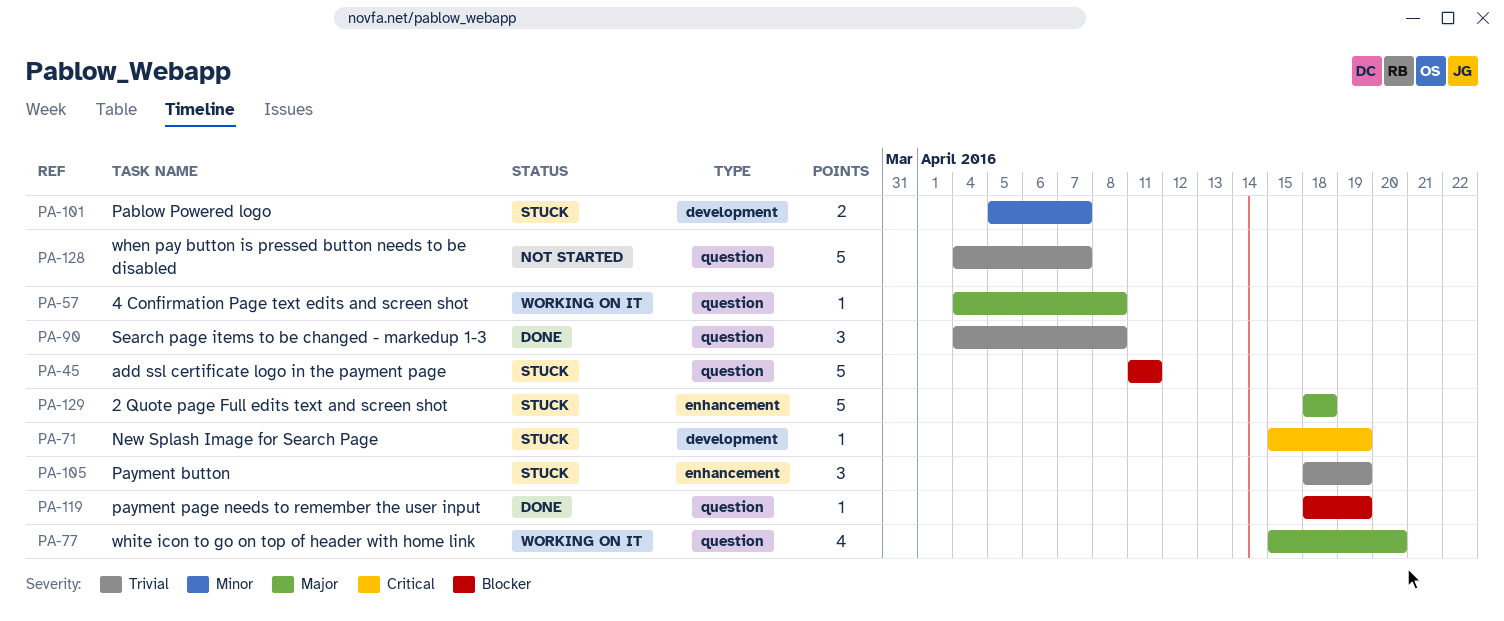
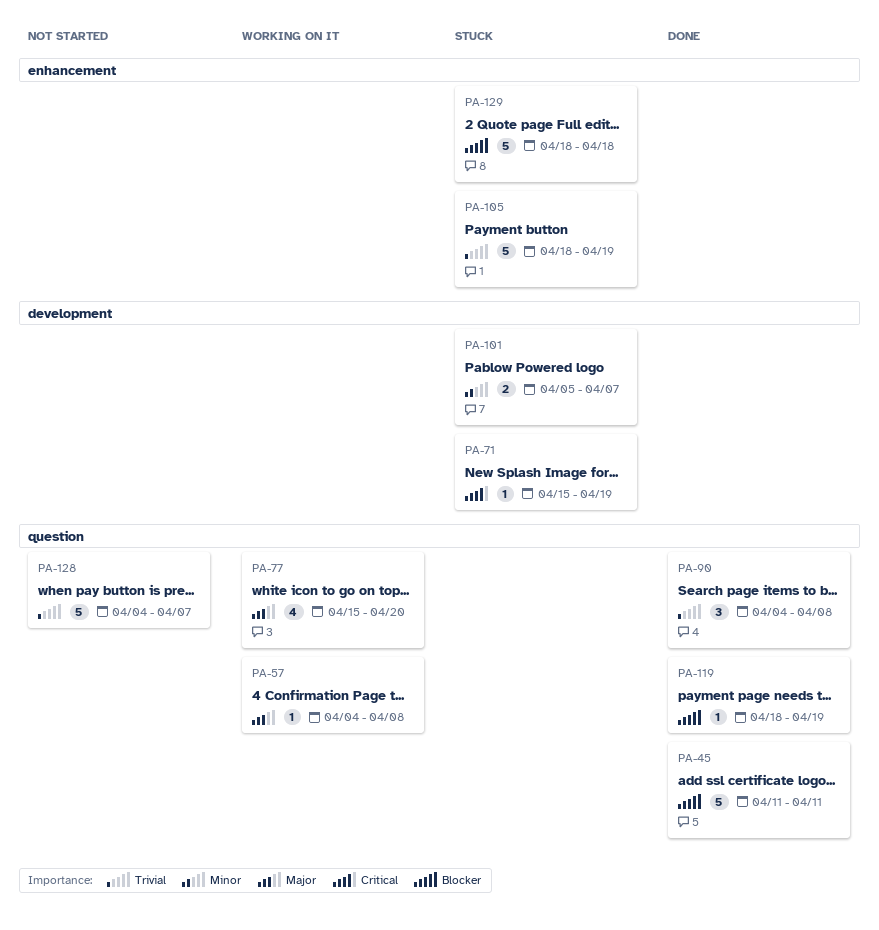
PA-45, status: Stuck -> Done
PA-105, estimate: 3 -> 5
PA-129, priority: Major -> Blocker

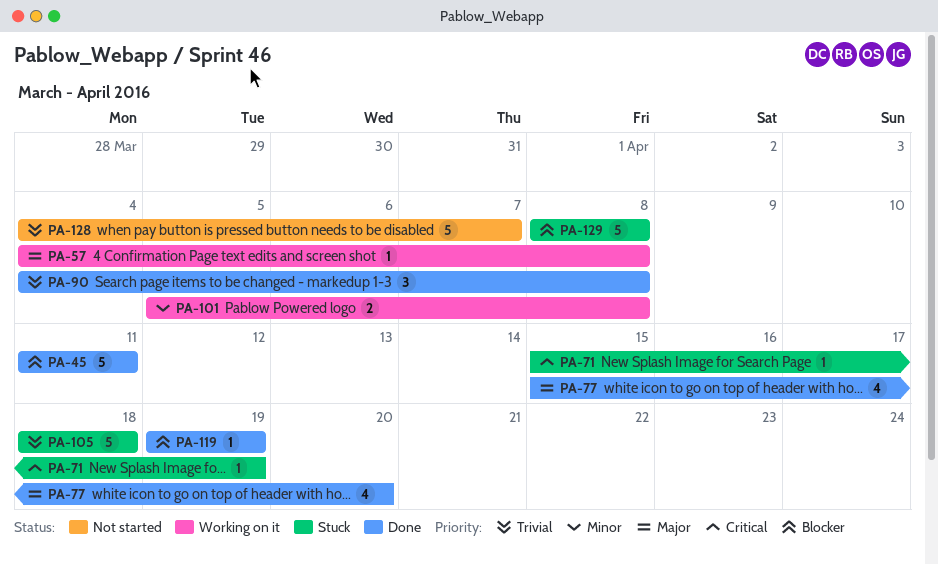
PA-77, status: Working on it -> Done
PA-101, status: Stuck -> Working on it
PA-101, due: Apr 7 -> Apr 8
PA-105, due: Apr 19 -> Apr 18
PA-119, start: Apr 18 -> Apr 19
PA-129, start: Apr 18 -> Apr 8
PA-129, due: Apr 18 -> Apr 8

